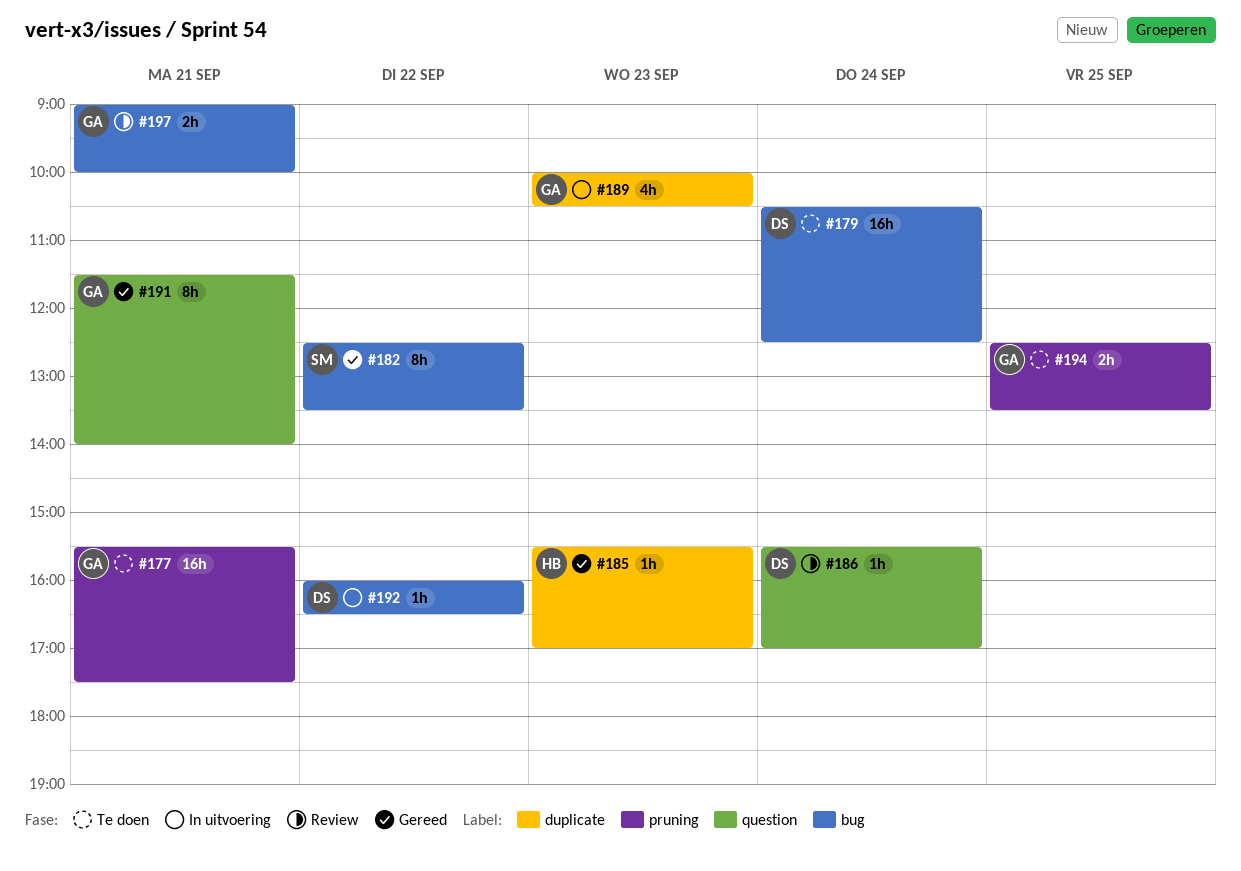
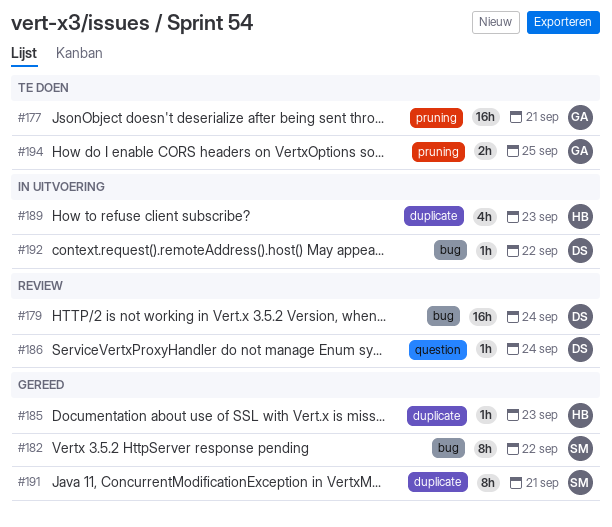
#179, status: Te doen -> Review
#189, owner: GA -> HB
#191, owner: GA -> SM
#191, label: question -> duplicate
#197: present -> none

